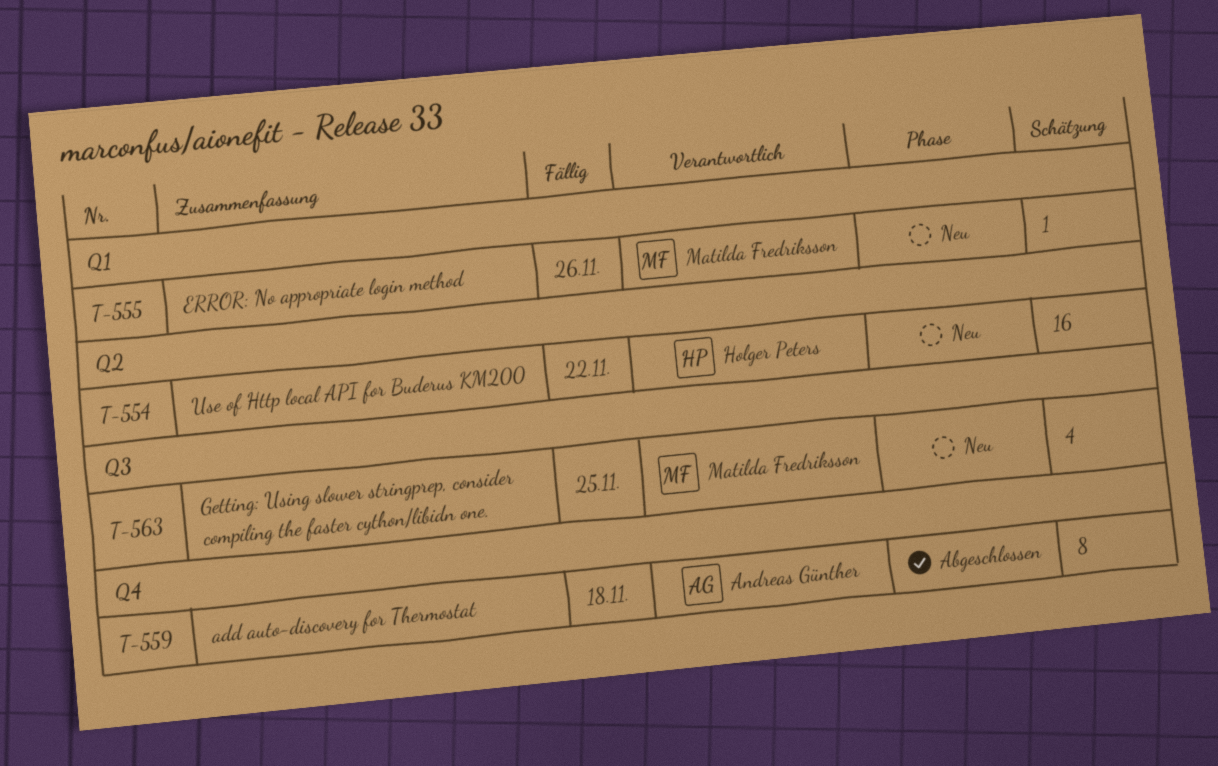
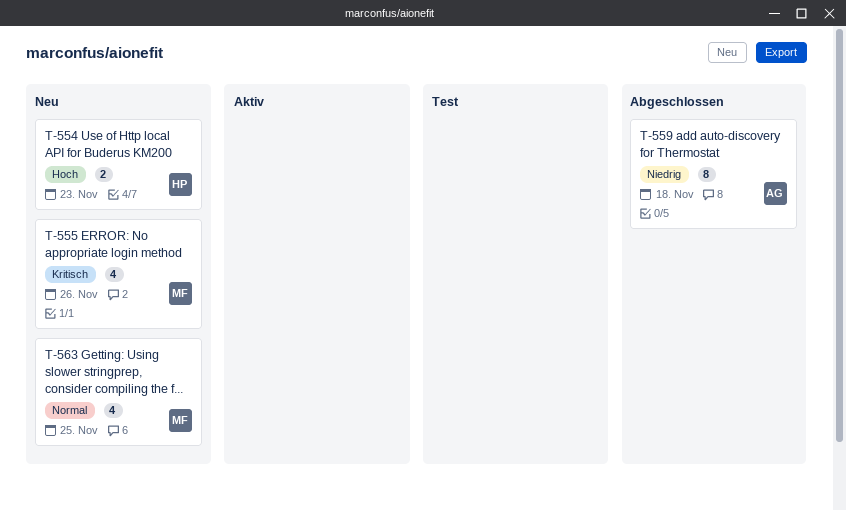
T-554, estimate: 16 -> 2
T-554, due: Nov 22 -> Nov 23
T-555, estimate: 1 -> 4

